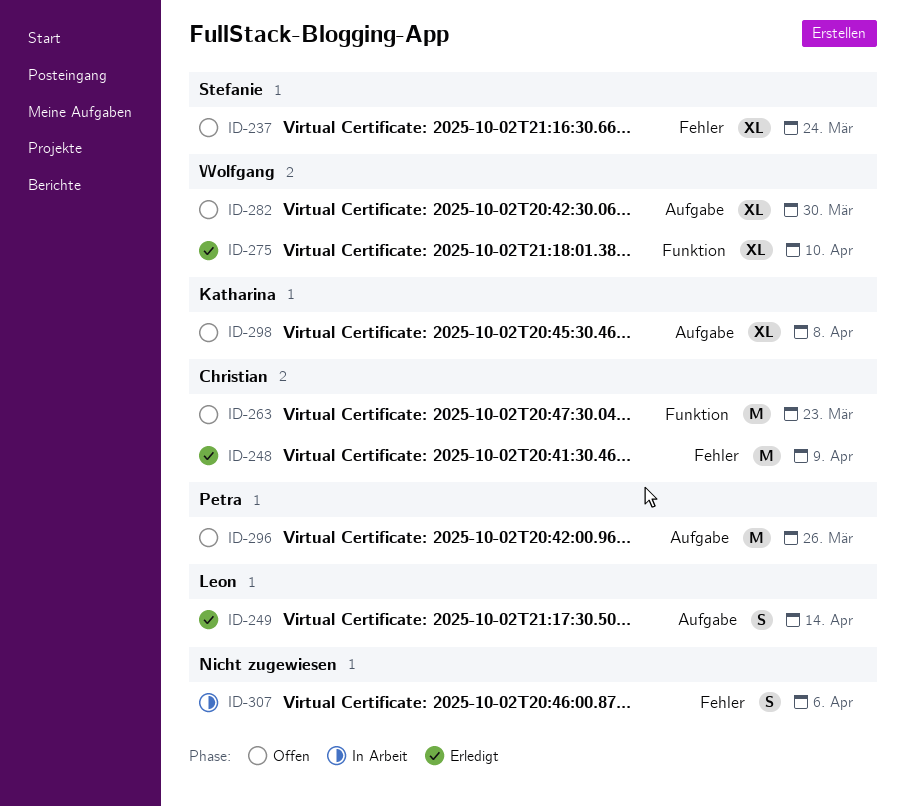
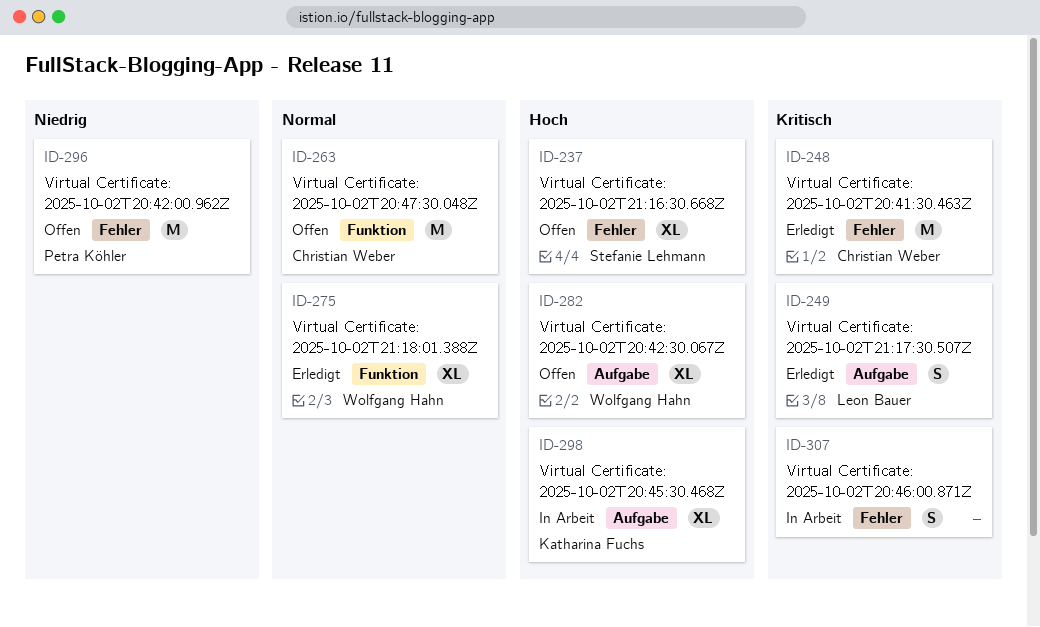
ID-296, label: Aufgabe -> Fehler
ID-298, status: Offen -> In Arbeit

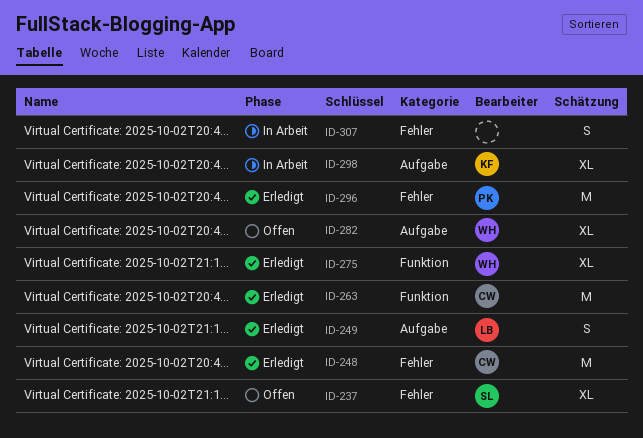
ID-263, status: Offen -> Erledigt
ID-296, status: Offen -> Erledigt

